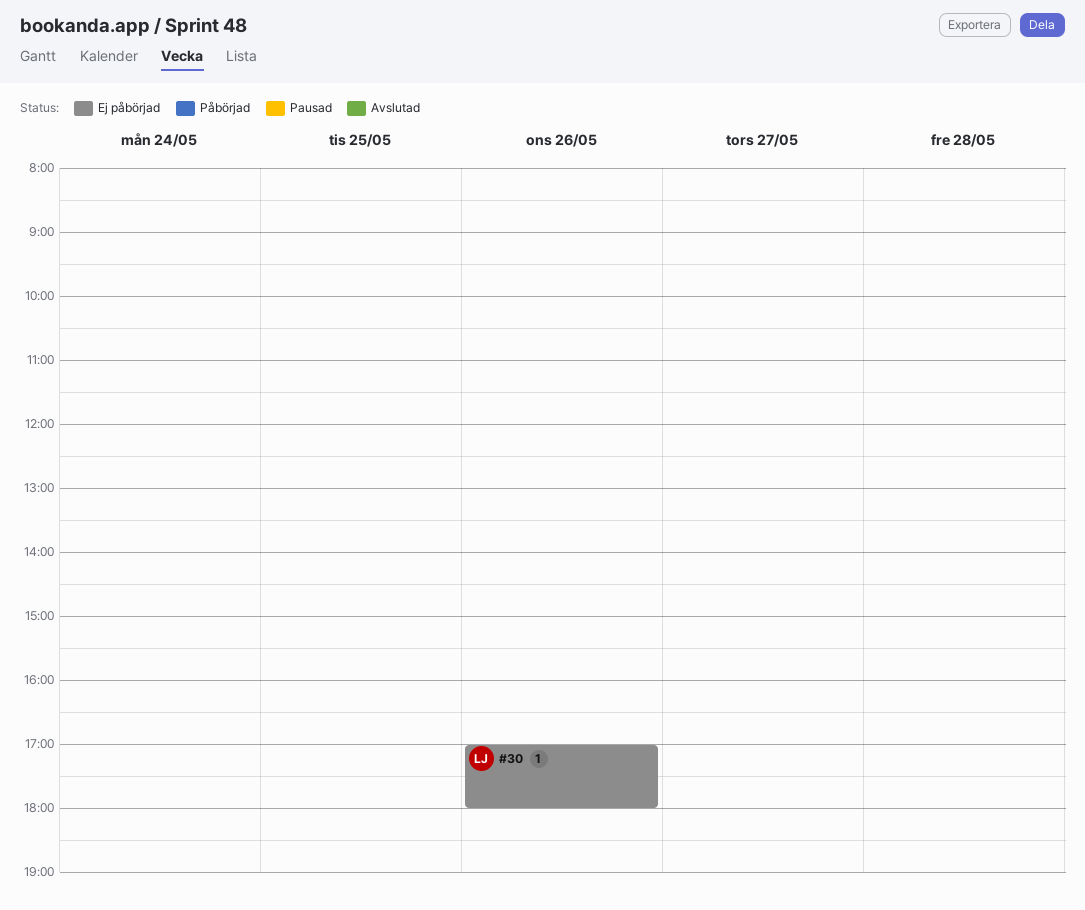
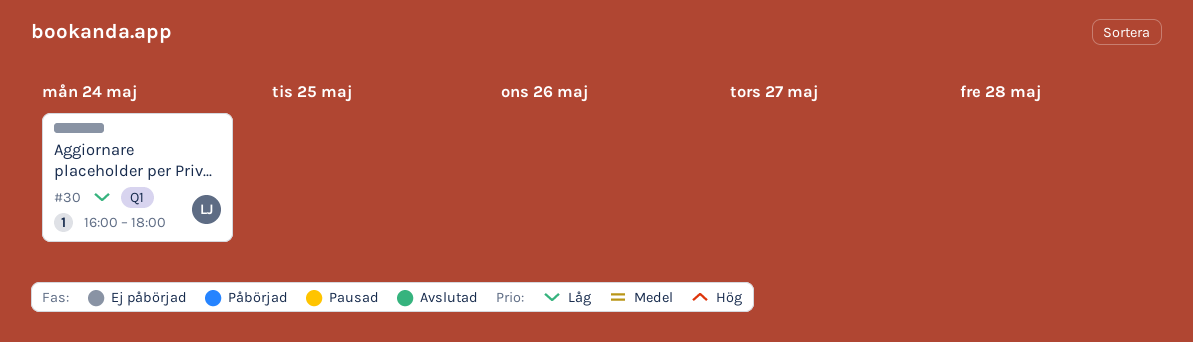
#30, day: May 26 -> May 24
#30, begins: 17:00 -> 16:00

